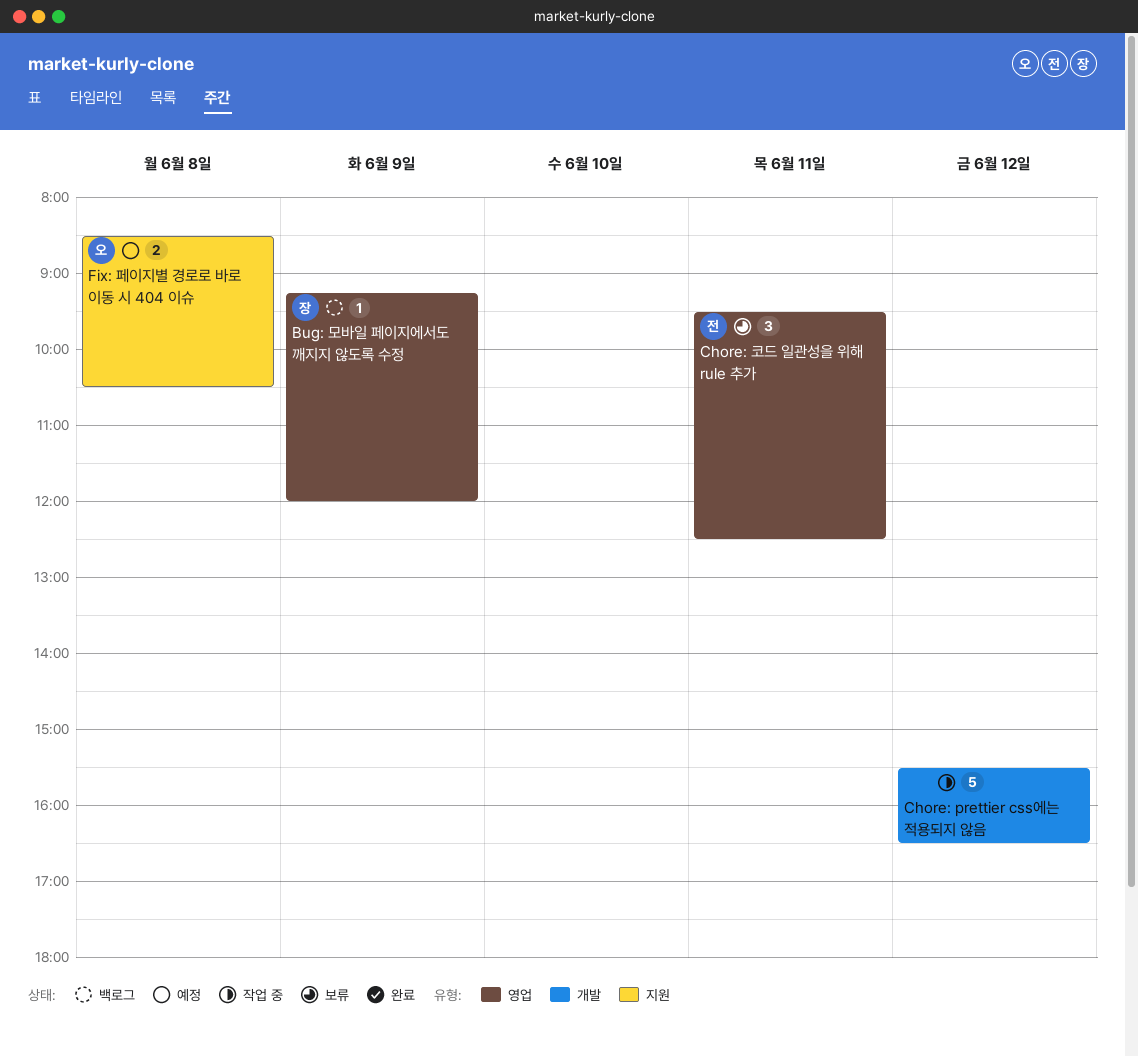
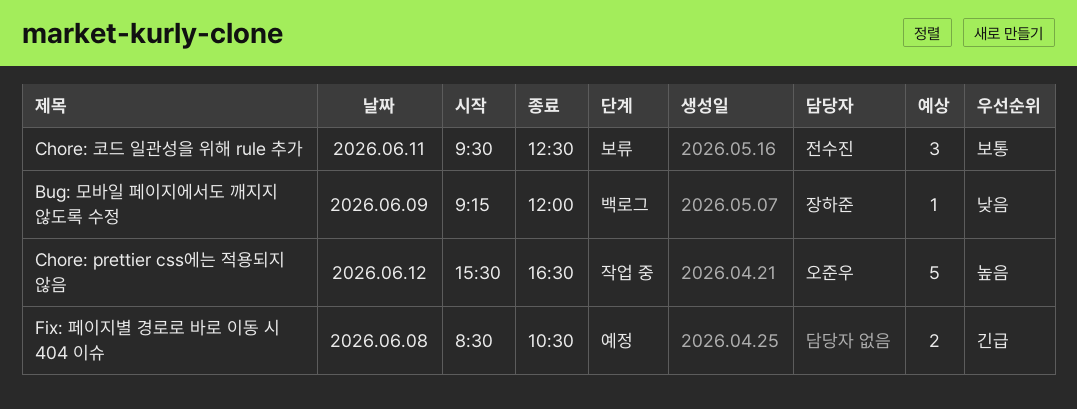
Chore: prettier css에는 적용되지 않음, owner: none -> 오준우
Fix: 페이지별 경로로 바로 이동 시 404 이슈, owner: 오준우 -> none

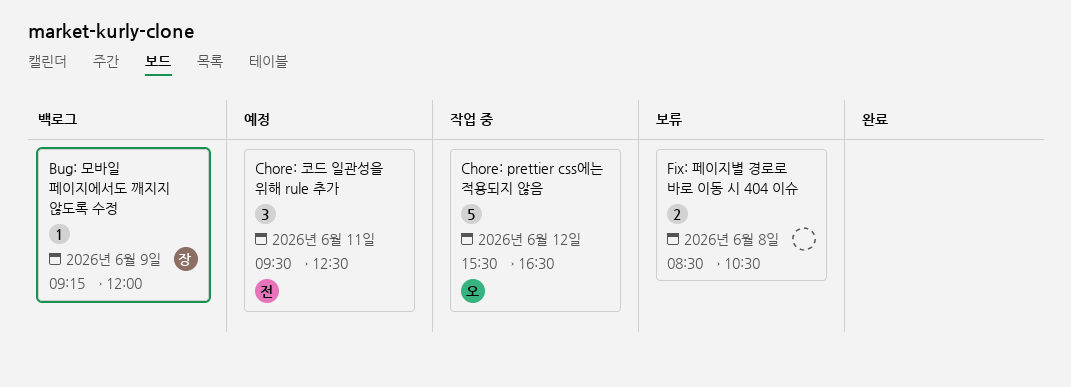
Chore: 코드 일관성을 위해 rule 추가, status: 보류 -> 예정
Fix: 페이지별 경로로 바로 이동 시 404 이슈, status: 예정 -> 보류

